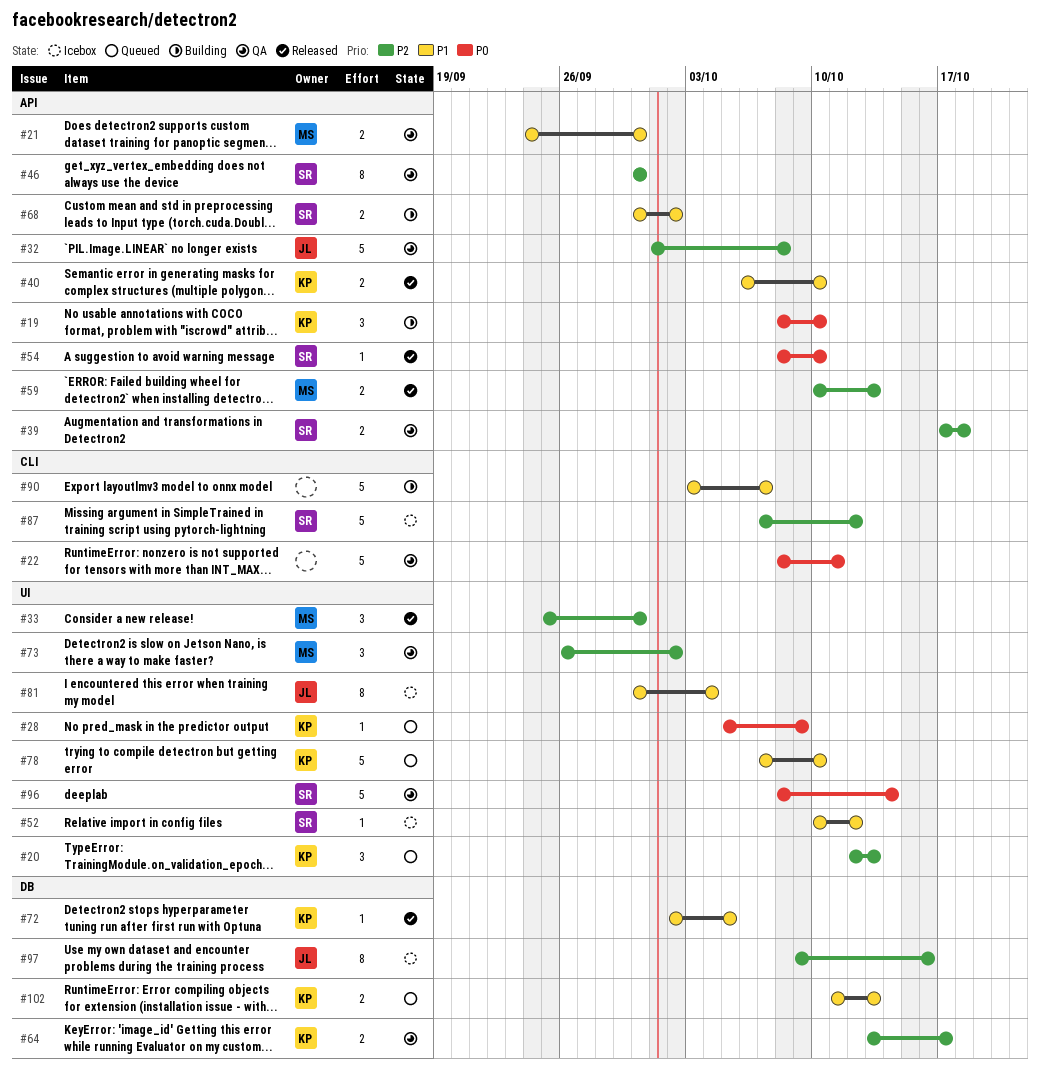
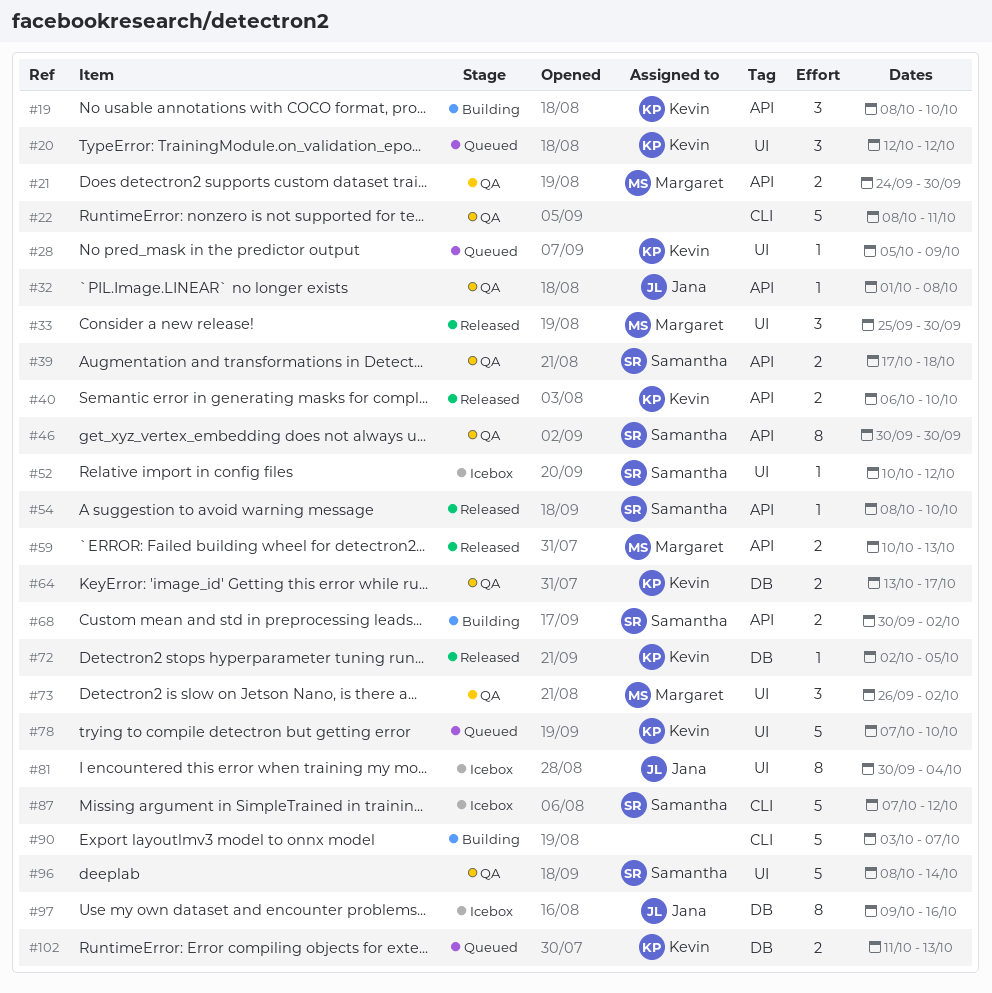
#20, due: Oct 13 -> Oct 12
#32, estimate: 5 -> 1

